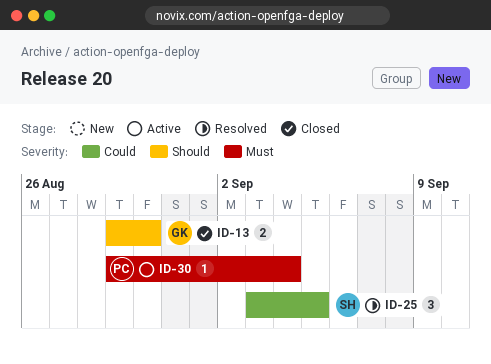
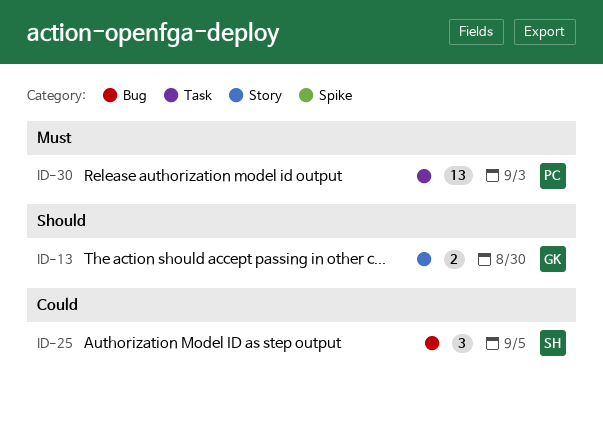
ID-30, estimate: 1 -> 13
ID-30, due: Sep 4 -> Sep 3

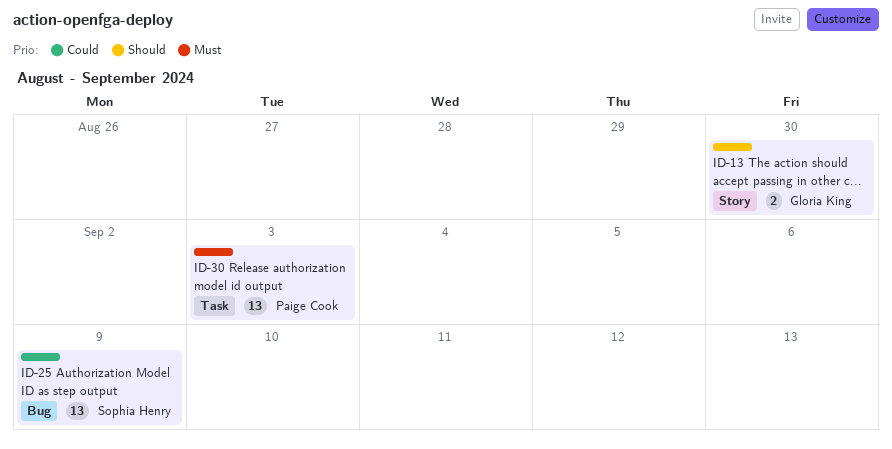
ID-25, estimate: 3 -> 13
ID-25, due: Sep 5 -> Sep 9

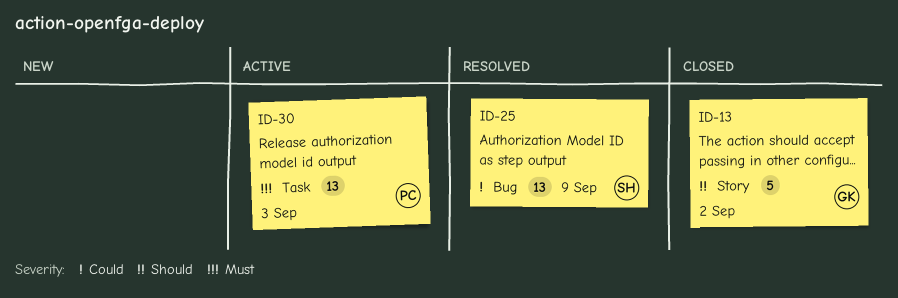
ID-13, estimate: 2 -> 5
ID-13, due: Aug 30 -> Sep 2

